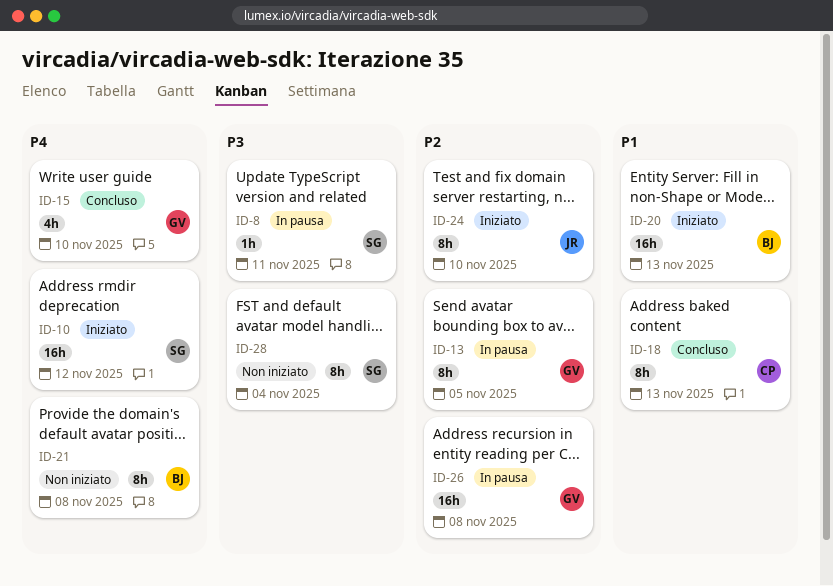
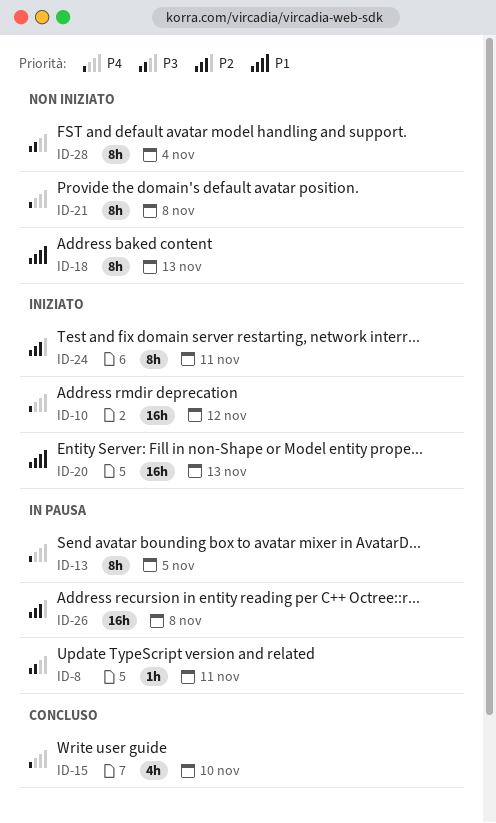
ID-13, priority: P2 -> P4
ID-18, status: Concluso -> Non iniziato
ID-24, due: Nov 10 -> Nov 11

